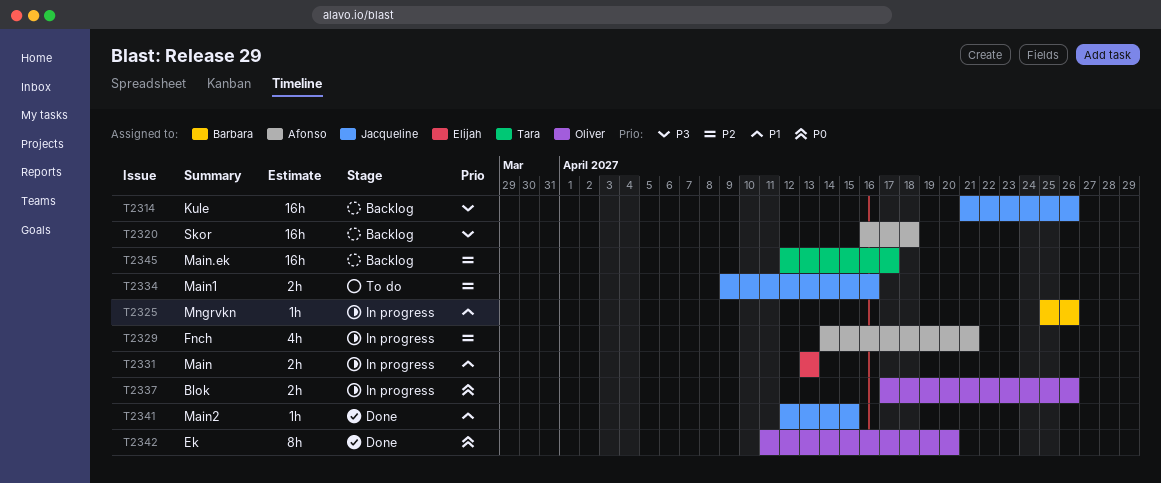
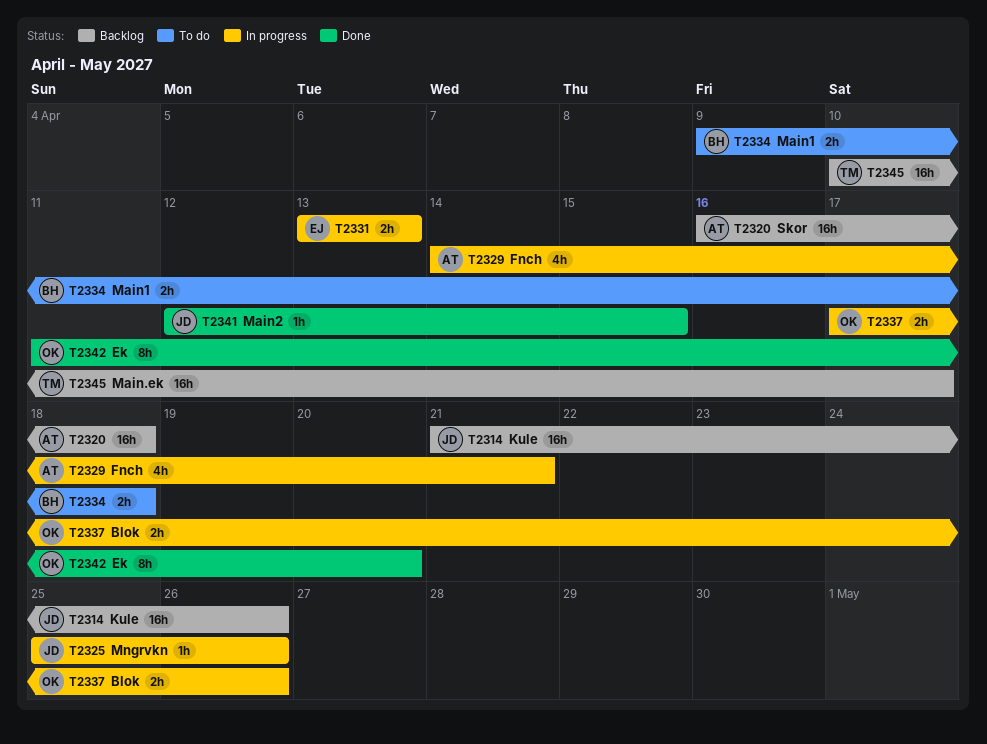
T2325, owner: Barbara -> Jacqueline
T2334, owner: Jacqueline -> Barbara
T2334, due: Apr 16 -> Apr 18
T2345, start: Apr 12 -> Apr 10

